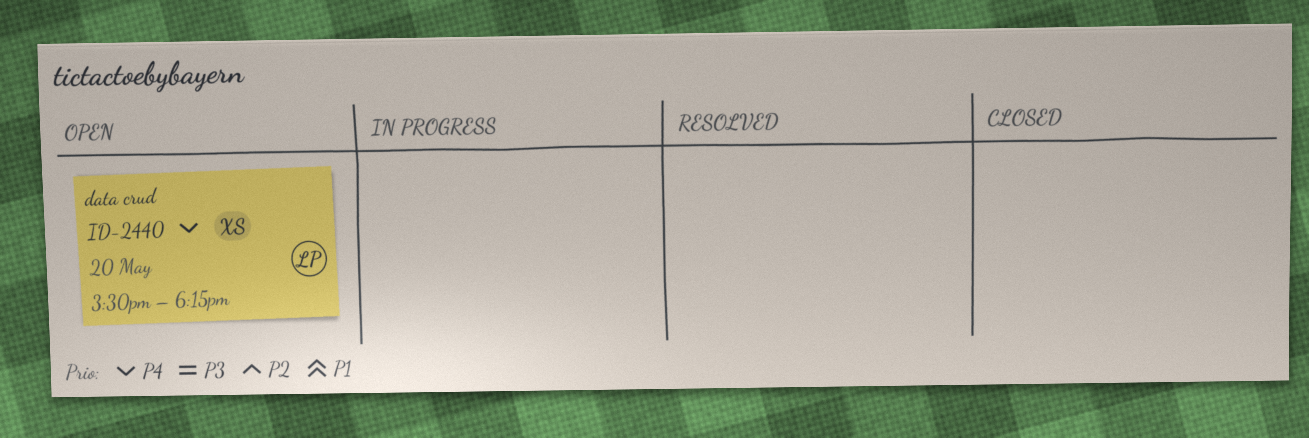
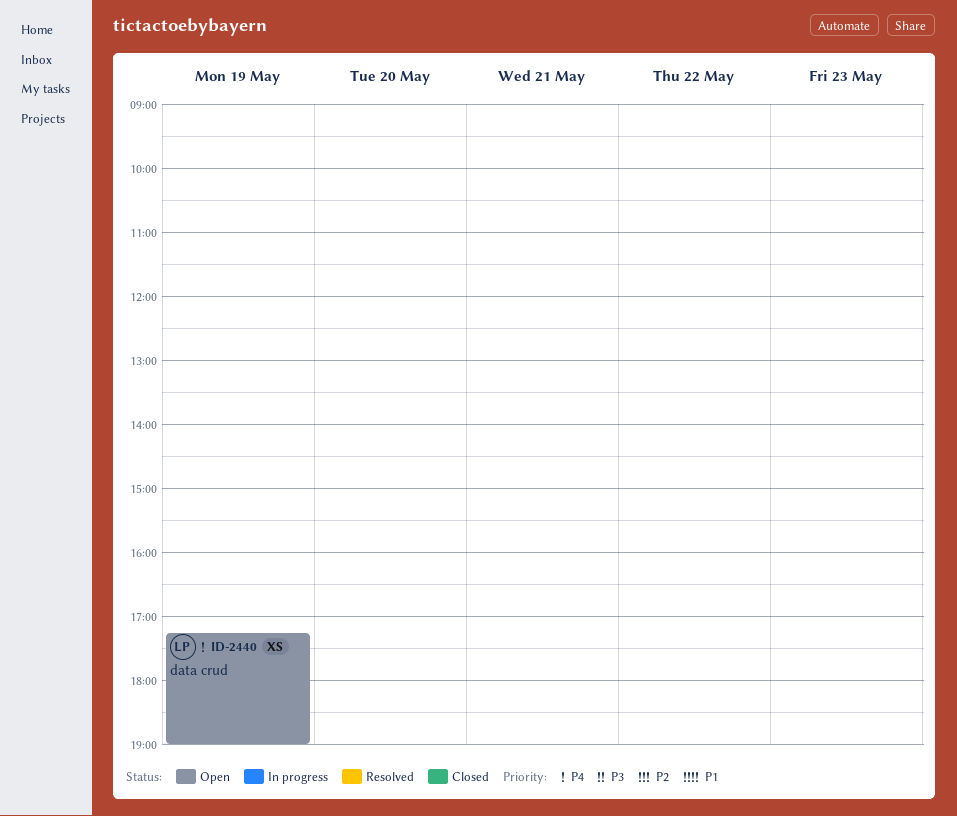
ID-2440, day: May 20 -> May 19
ID-2440, begins: 15:30 -> 17:15
ID-2440, ends: 18:15 -> 19:00

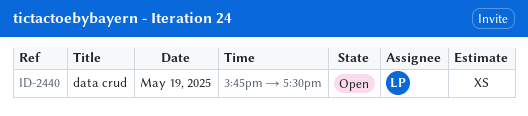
ID-2440, begins: 17:15 -> 15:45
ID-2440, ends: 19:00 -> 17:30

